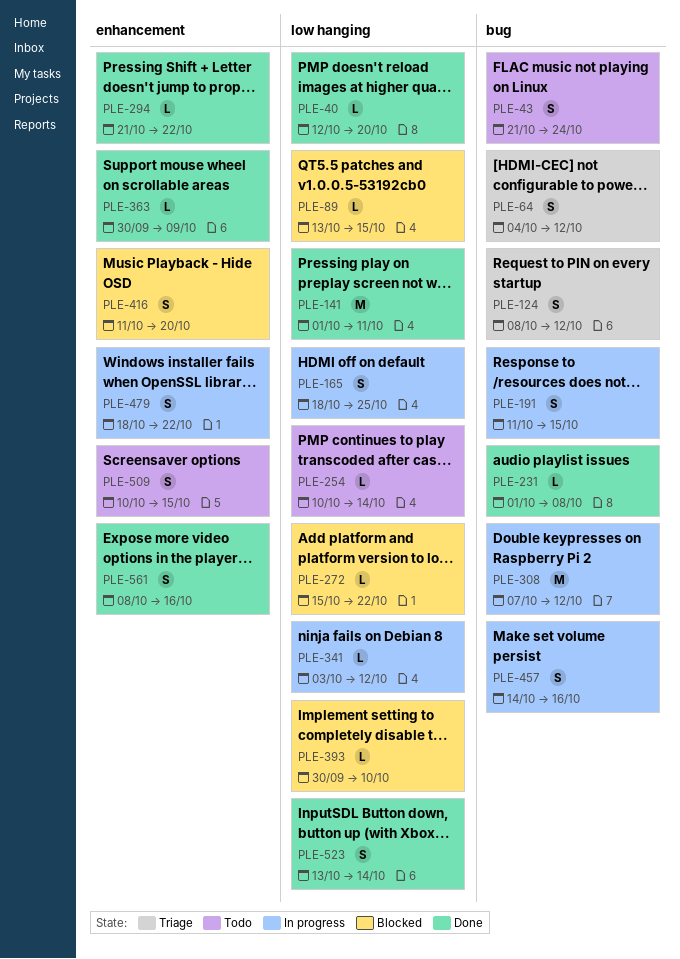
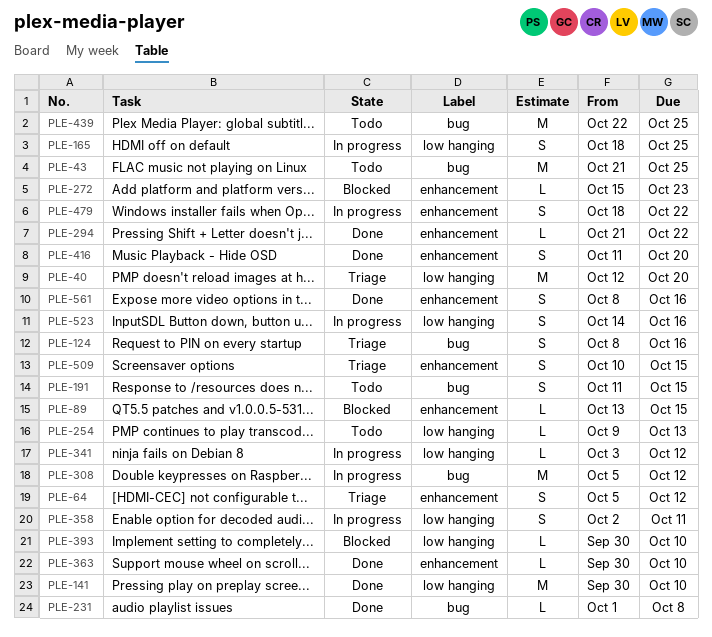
PLE-40, status: Done -> Triage
PLE-40, estimate: L -> M
PLE-43, estimate: S -> M
PLE-43, due: Oct 24 -> Oct 25
PLE-64, label: bug -> enhancement
PLE-64, start: Oct 4 -> Oct 5
PLE-89, label: low hanging -> enhancement
PLE-124, due: Oct 12 -> Oct 16
PLE-141, start: Oct 1 -> Sep 30
PLE-141, due: Oct 11 -> Oct 10
PLE-191, status: In progress -> Todo
PLE-254, start: Oct 10 -> Oct 9
PLE-254, due: Oct 14 -> Oct 13
PLE-272, label: low hanging -> enhancement
PLE-272, due: Oct 22 -> Oct 23
PLE-308, start: Oct 7 -> Oct 5
PLE-358: none -> present
PLE-363, due: Oct 9 -> Oct 10
PLE-416, status: Blocked -> Done
PLE-439: none -> present
PLE-457: present -> none
PLE-509, status: Todo -> Triage
PLE-523, status: Done -> In progress
PLE-523, start: Oct 13 -> Oct 14
PLE-523, due: Oct 14 -> Oct 16

